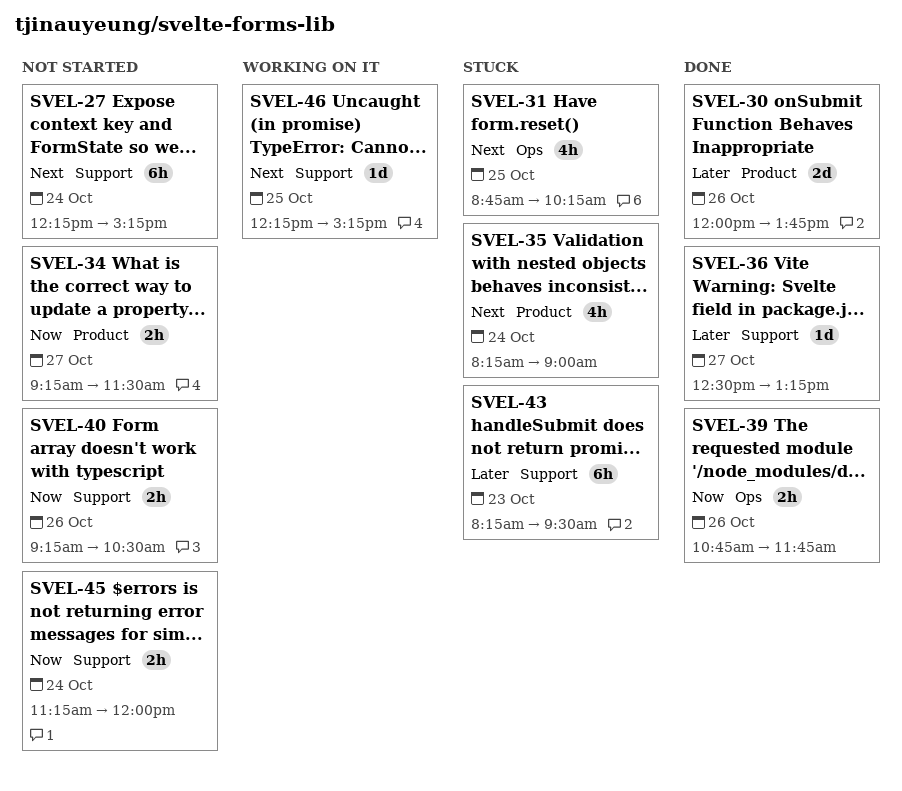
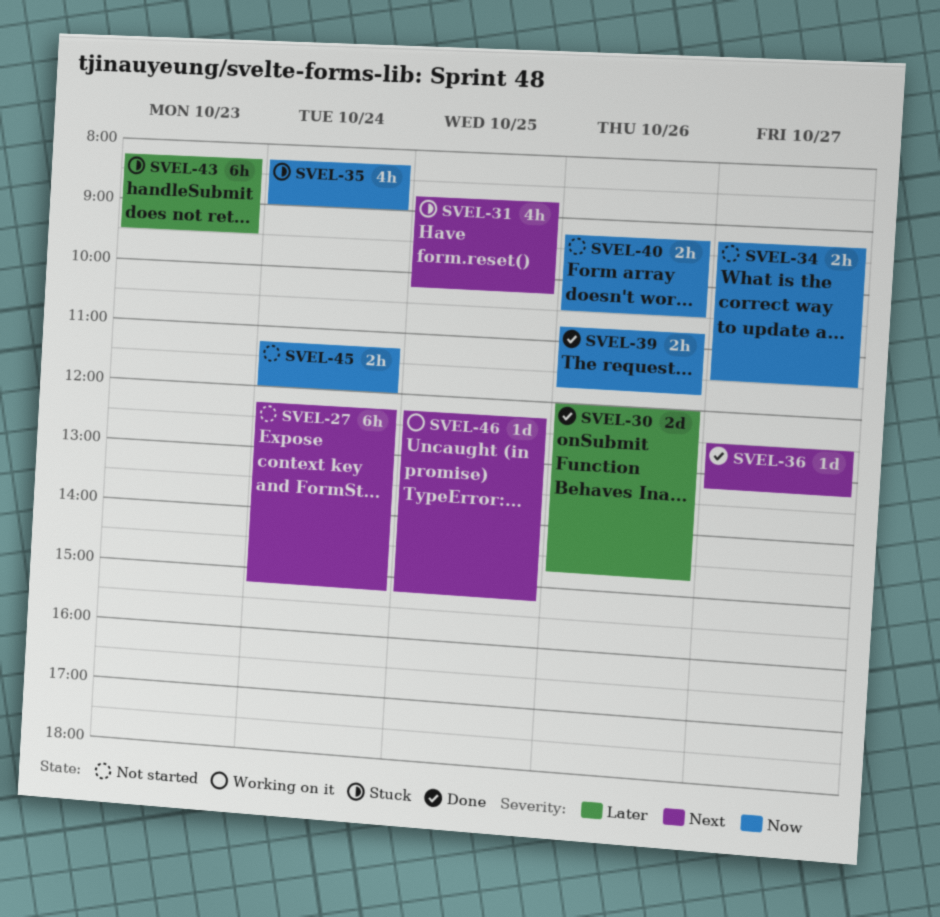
SVEL-30, ends: 13:45 -> 14:45
SVEL-35, priority: Next -> Now
SVEL-36, priority: Later -> Next

